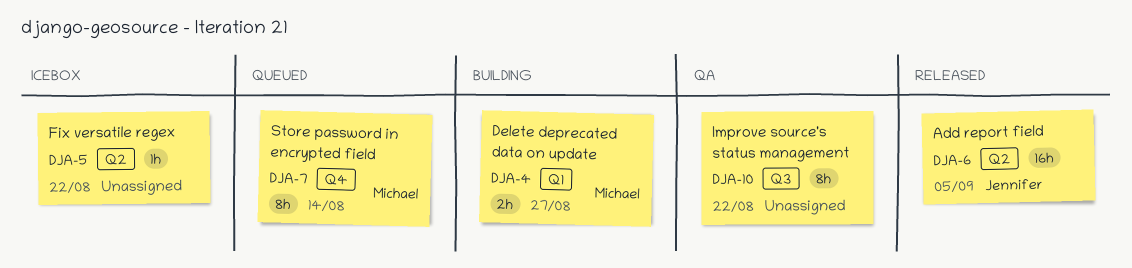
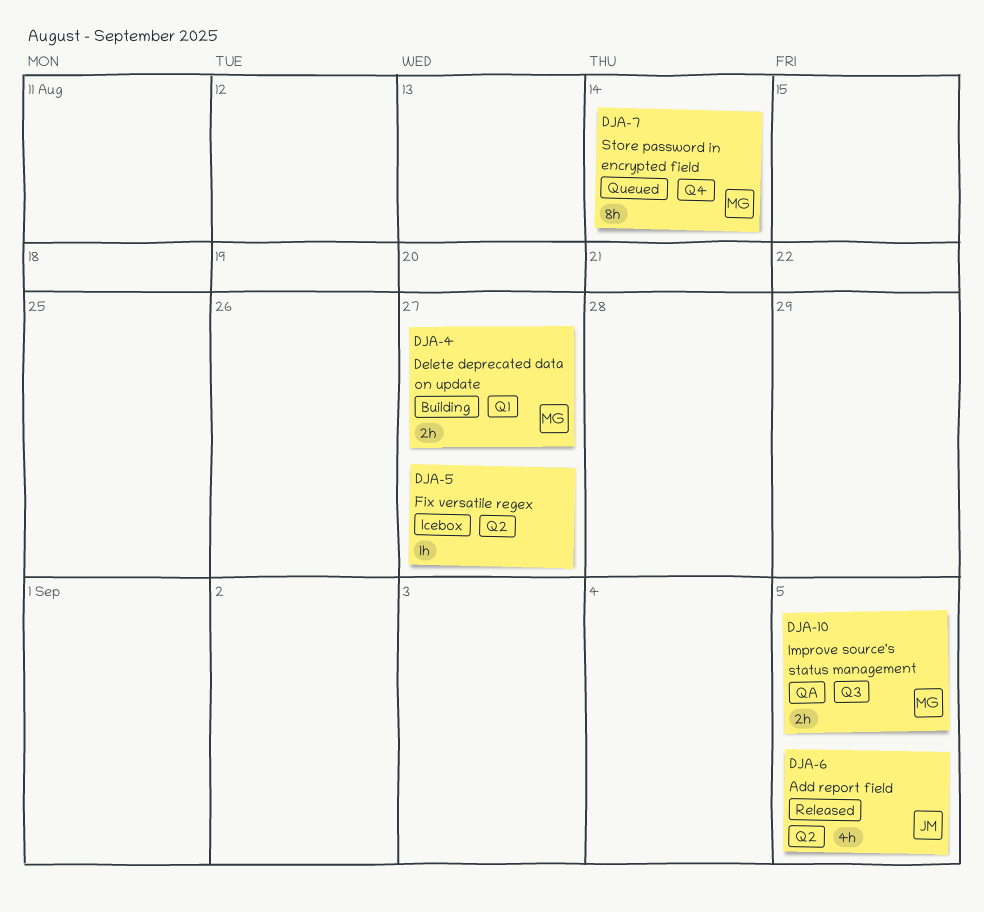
DJA-5, due: Aug 22 -> Aug 27
DJA-6, estimate: 16h -> 4h
DJA-10, owner: none -> Michael
DJA-10, estimate: 8h -> 2h
DJA-10, due: Aug 22 -> Sep 5

